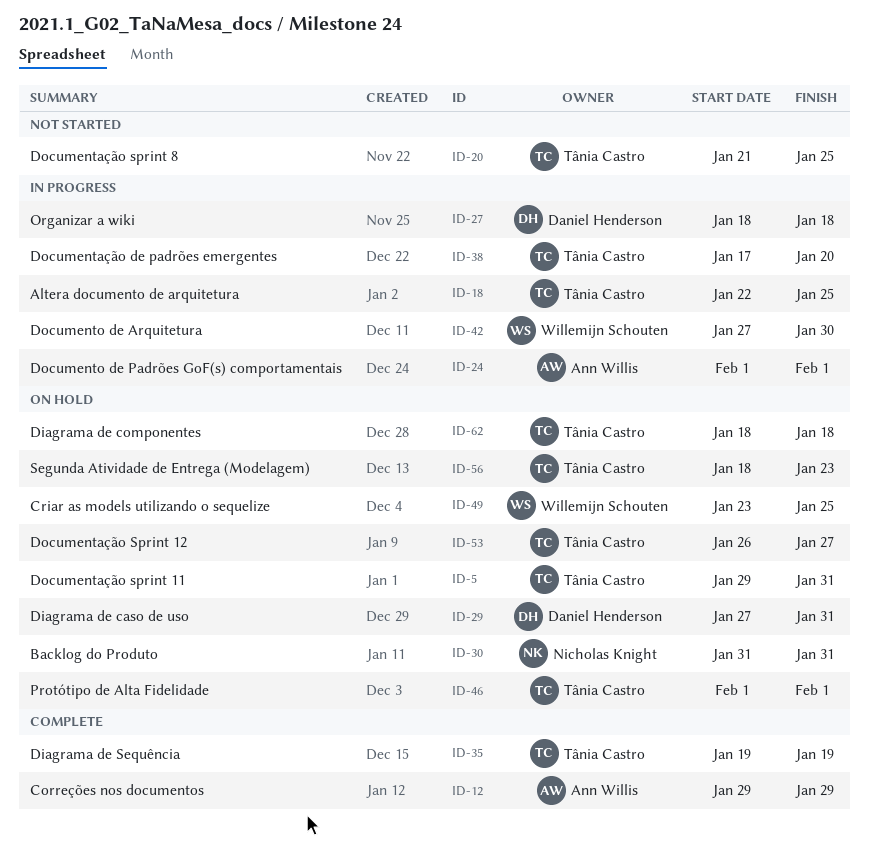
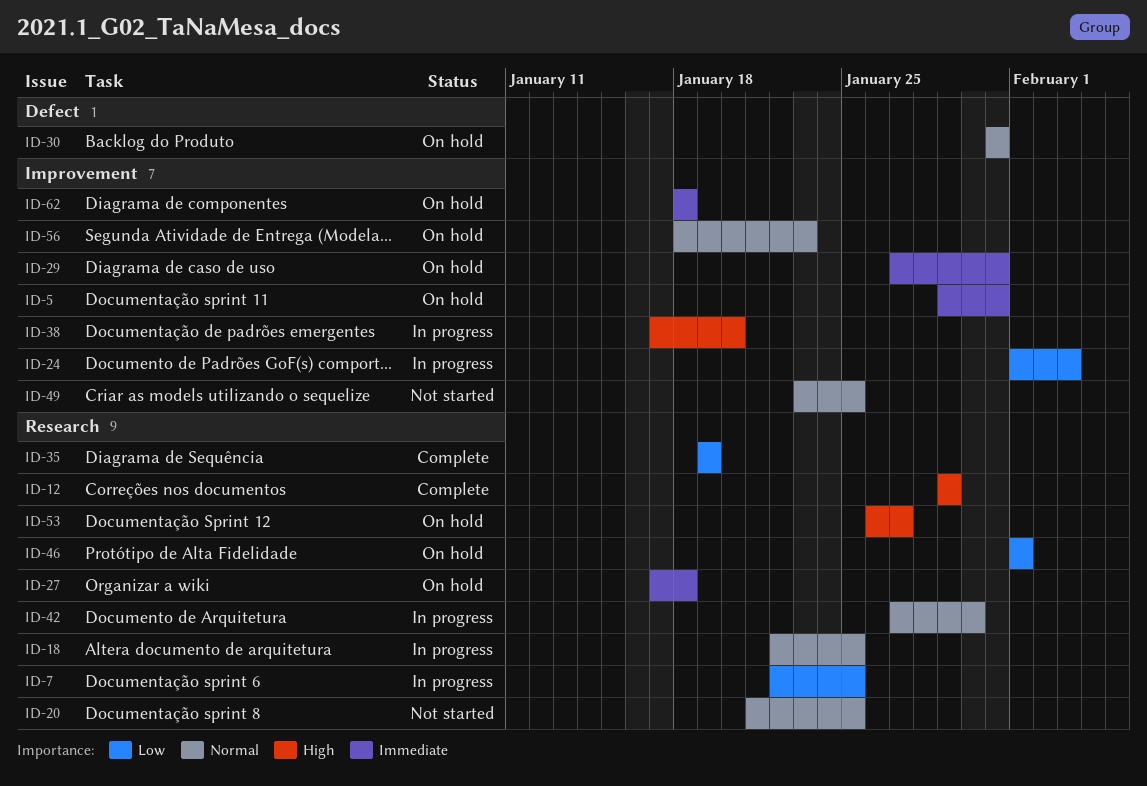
ID-7: none -> present
ID-24, due: Feb 1 -> Feb 3
ID-27, status: In progress -> On hold
ID-27, start: Jan 18 -> Jan 17
ID-49, status: On hold -> Not started

